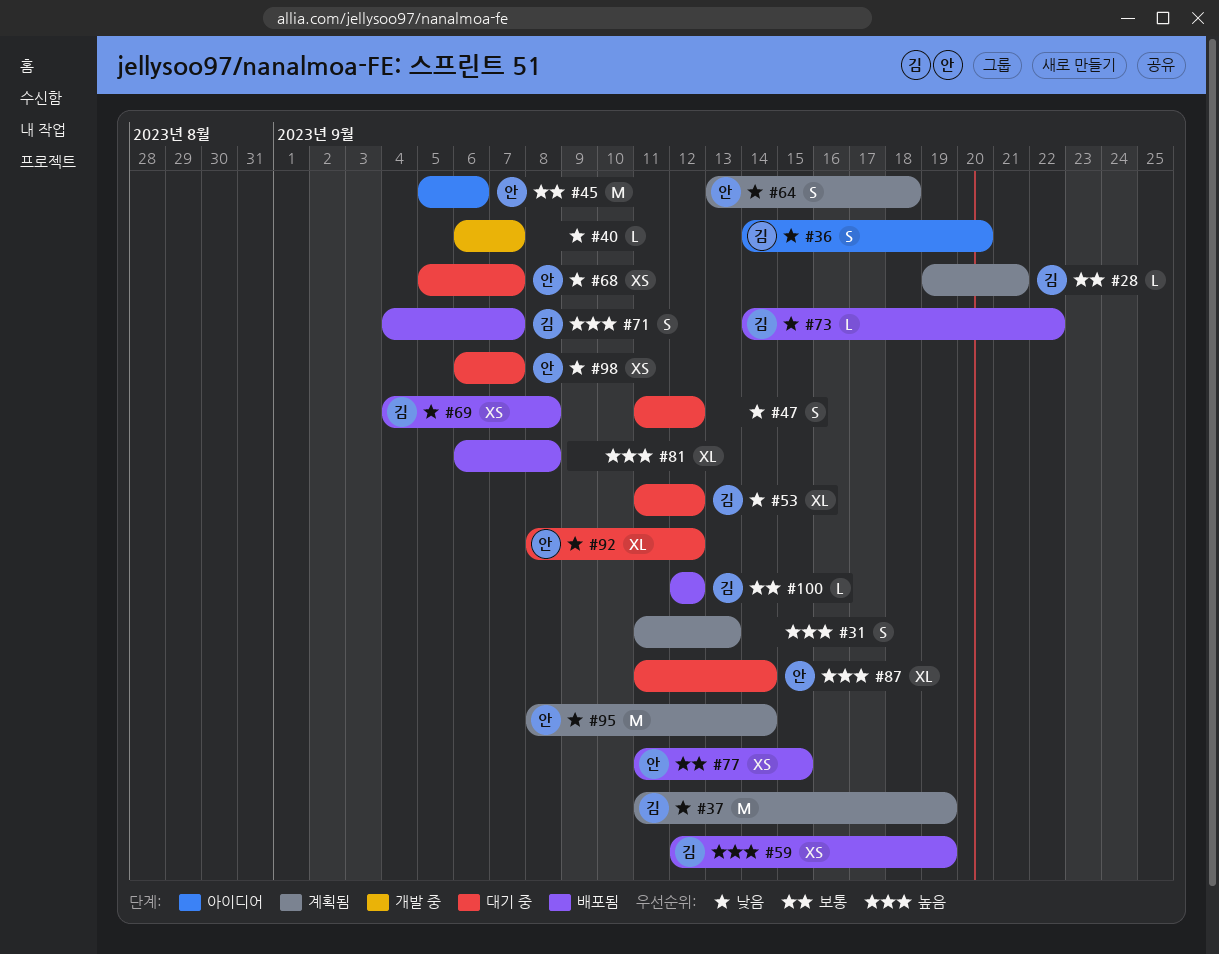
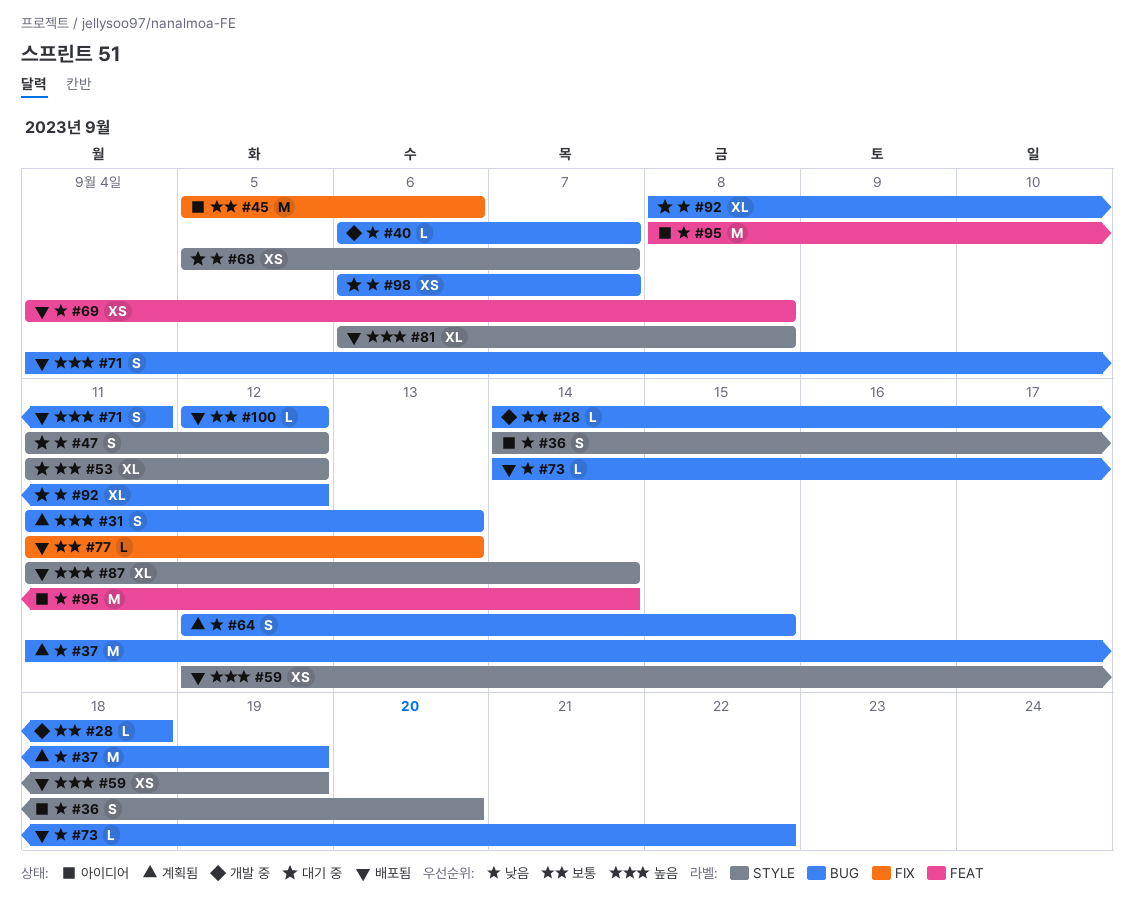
#28, status: 계획됨 -> 개발 중
#28, start: Sep 19 -> Sep 14
#28, due: Sep 21 -> Sep 18
#53, priority: 낮음 -> 보통
#64, start: Sep 13 -> Sep 12
#64, due: Sep 18 -> Sep 15
#71, due: Sep 7 -> Sep 11
#77, estimate: XS -> L
#77, due: Sep 15 -> Sep 13
#87, status: 대기 중 -> 배포됨
#95, status: 계획됨 -> 아이디어

